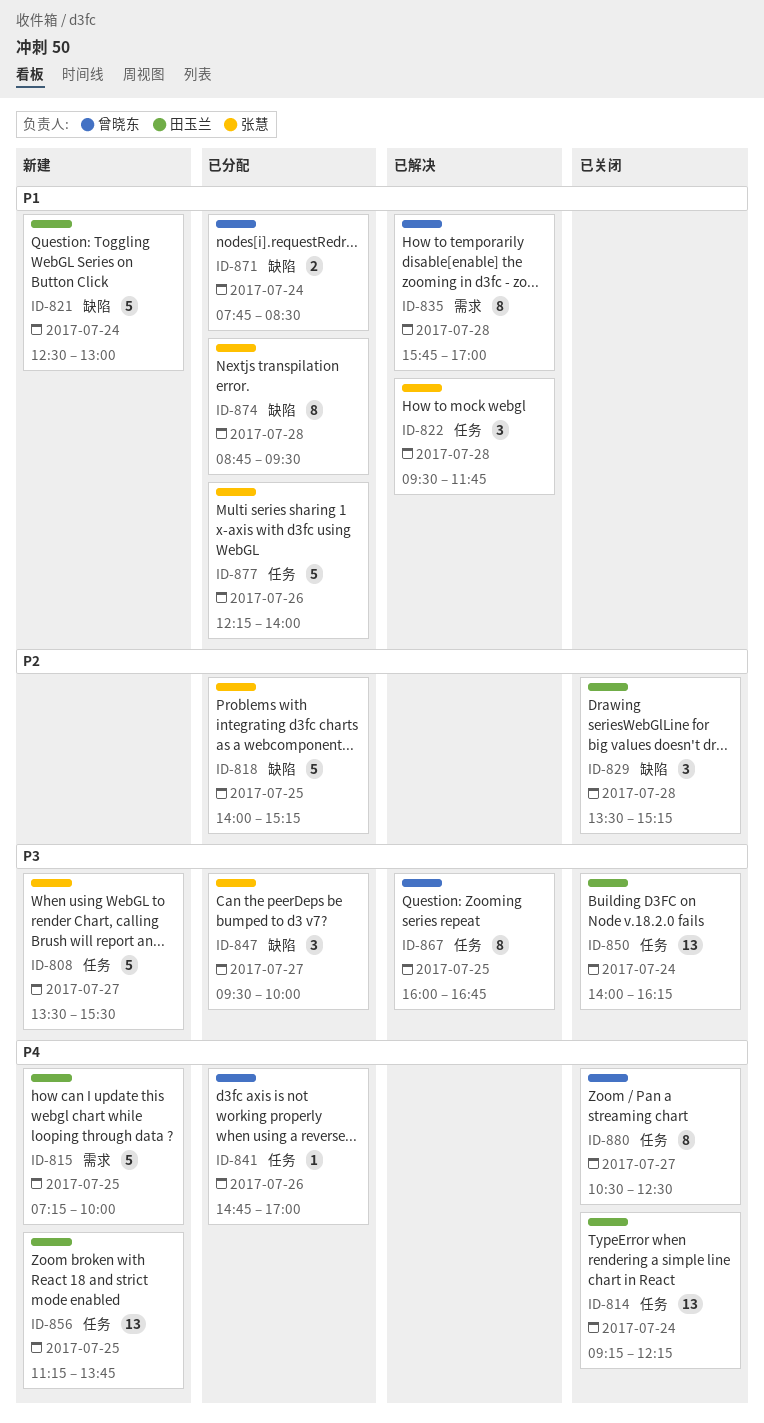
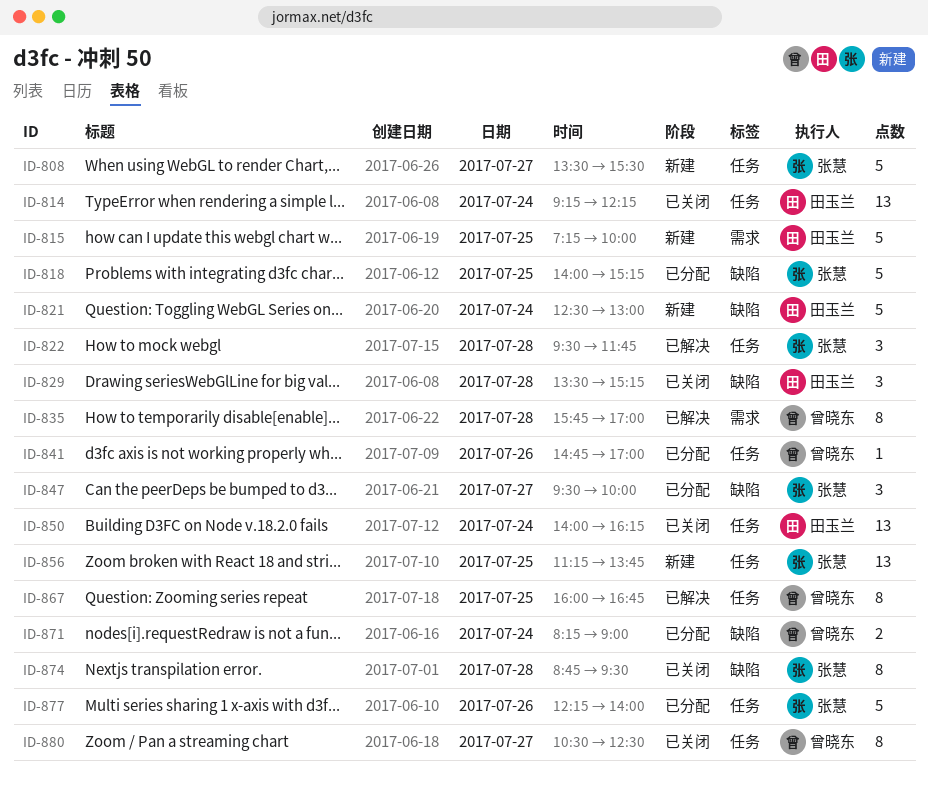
ID-856, owner: 田玉兰 -> 张慧
ID-871, begins: 07:45 -> 08:15
ID-871, ends: 08:30 -> 09:00
ID-874, status: 已分配 -> 已关闭

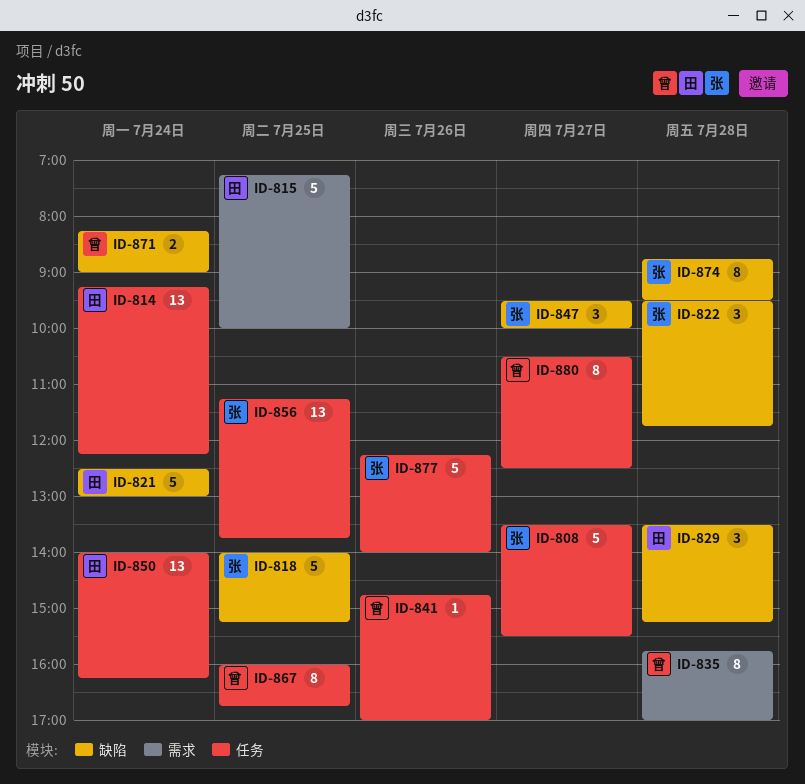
ID-822, label: 任务 -> 缺陷

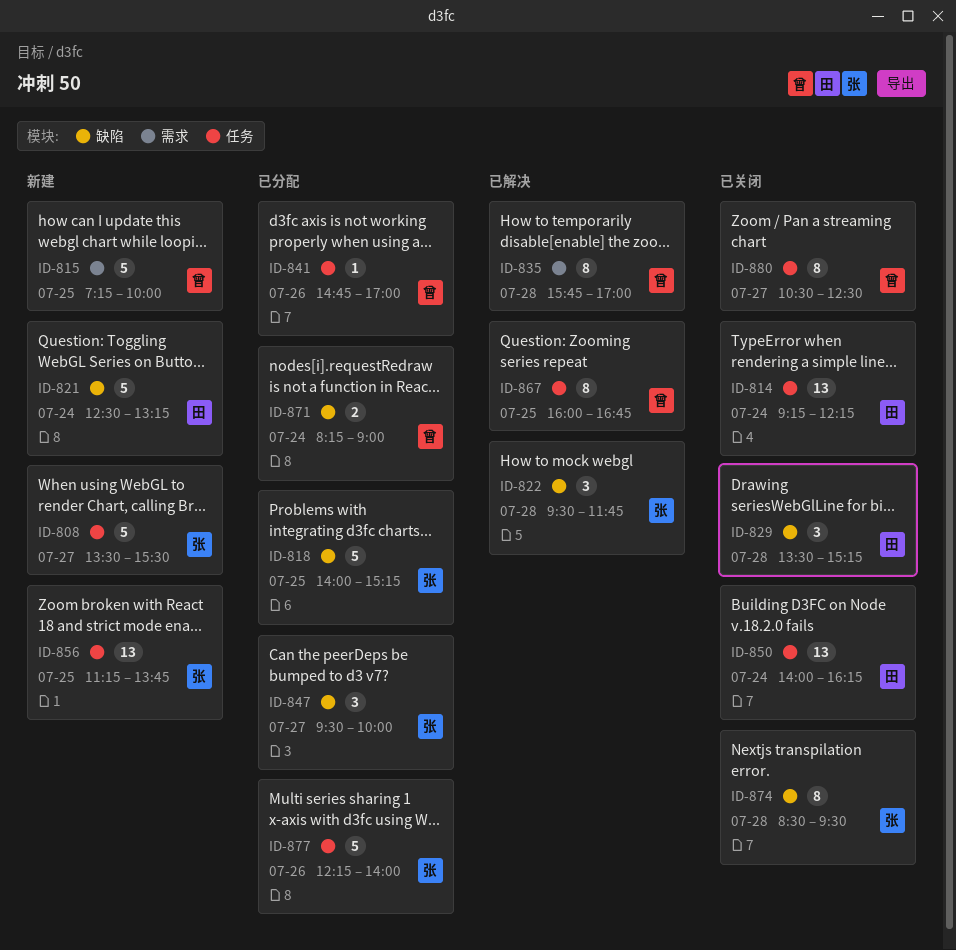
ID-815, owner: 田 -> 曾
ID-821, ends: 13:00 -> 13:15
ID-874, begins: 08:45 -> 08:30

